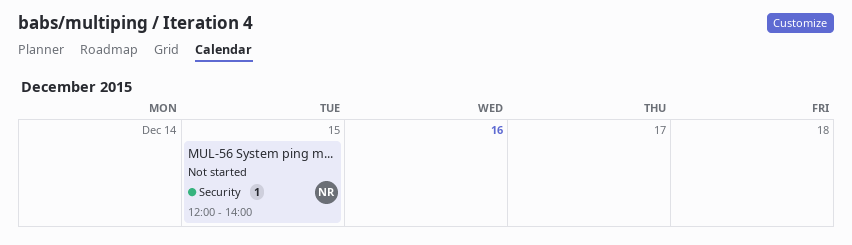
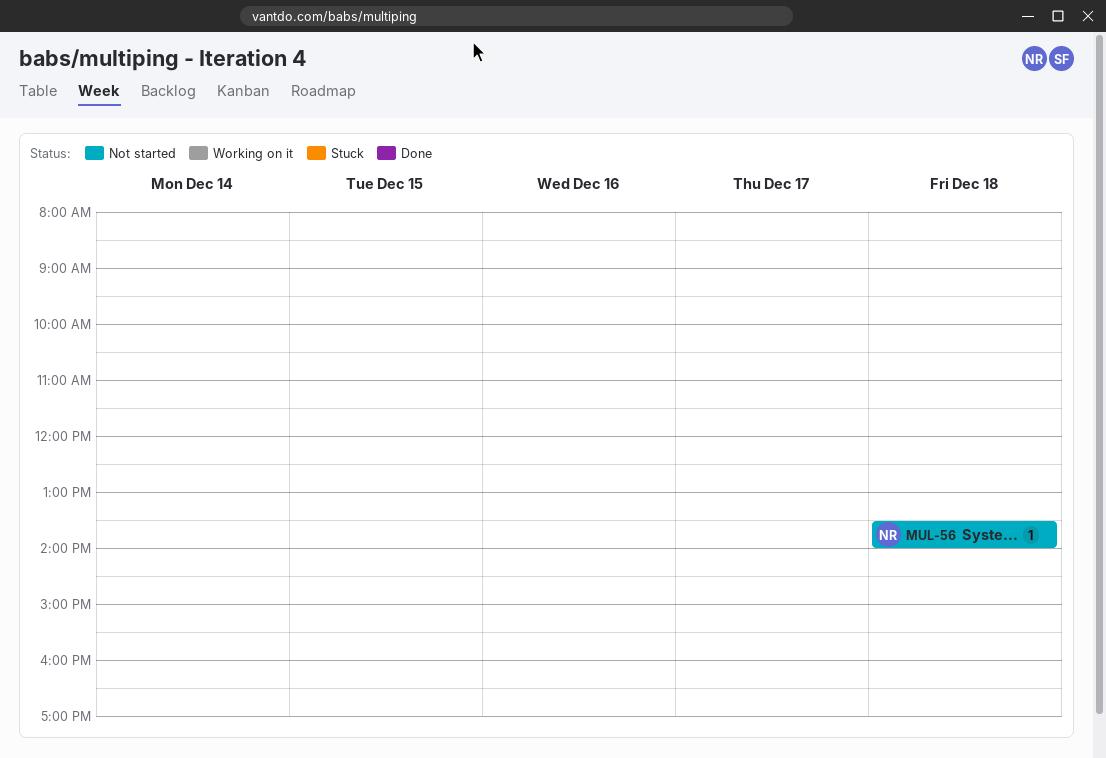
MUL-56, day: Dec 15 -> Dec 18
MUL-56, begins: 12:00 -> 13:30

